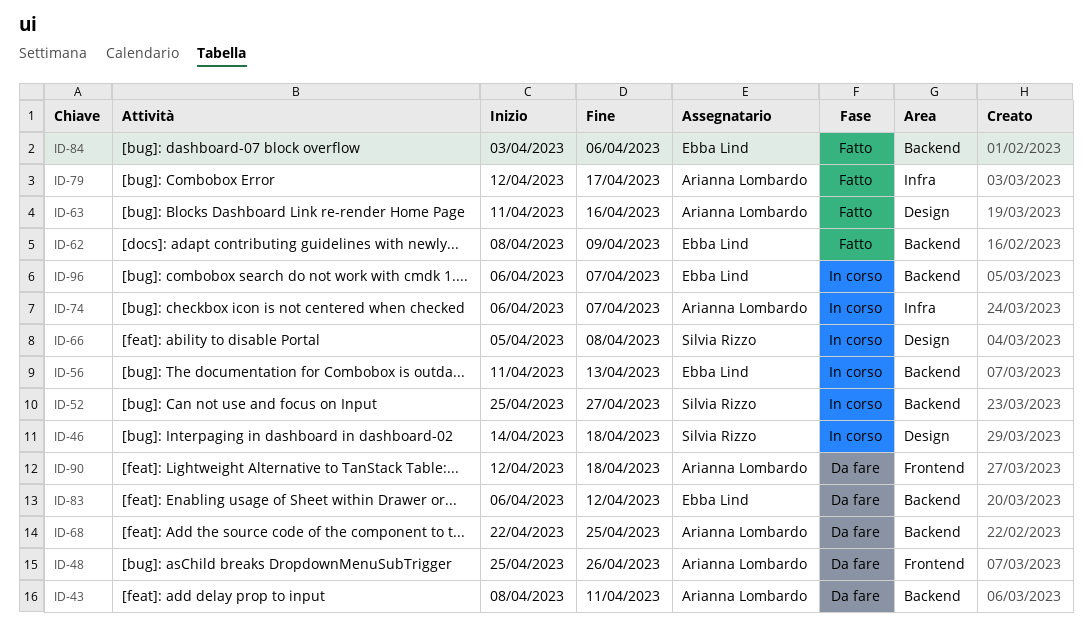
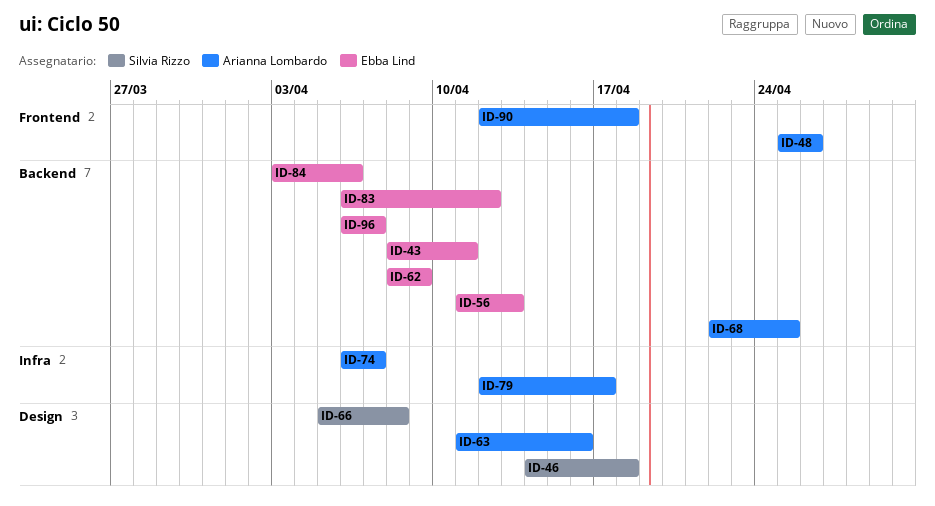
ID-43, owner: Arianna Lombardo -> Ebba Lind
ID-52: present -> none

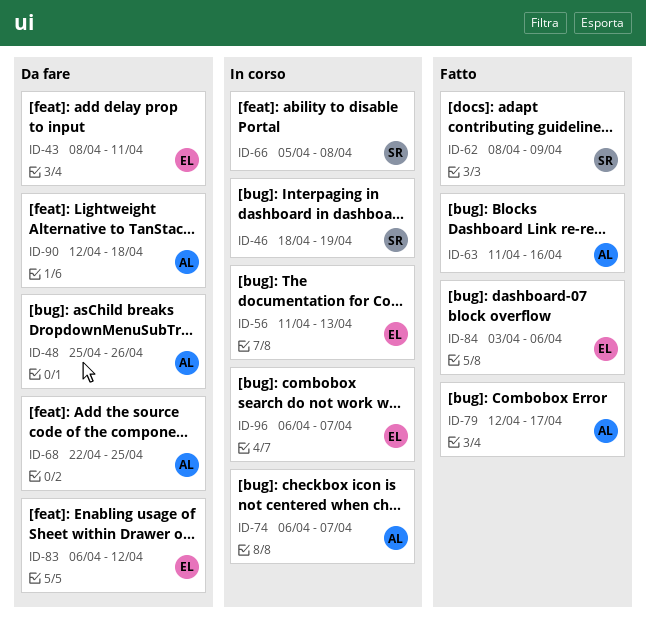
ID-46, start: Apr 14 -> Apr 18
ID-46, due: Apr 18 -> Apr 19
ID-62, owner: Ebba Lind -> Silvia Rizzo

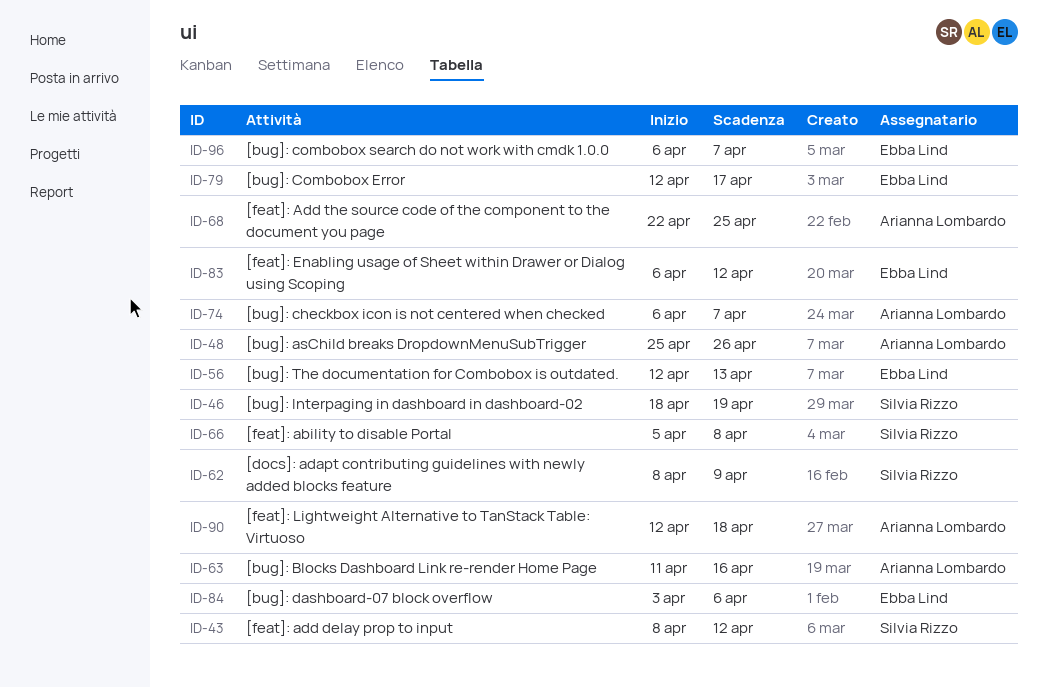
ID-43, owner: Ebba Lind -> Silvia Rizzo
ID-43, due: Apr 11 -> Apr 12
ID-56, start: Apr 11 -> Apr 12
ID-79, owner: Arianna Lombardo -> Ebba Lind

